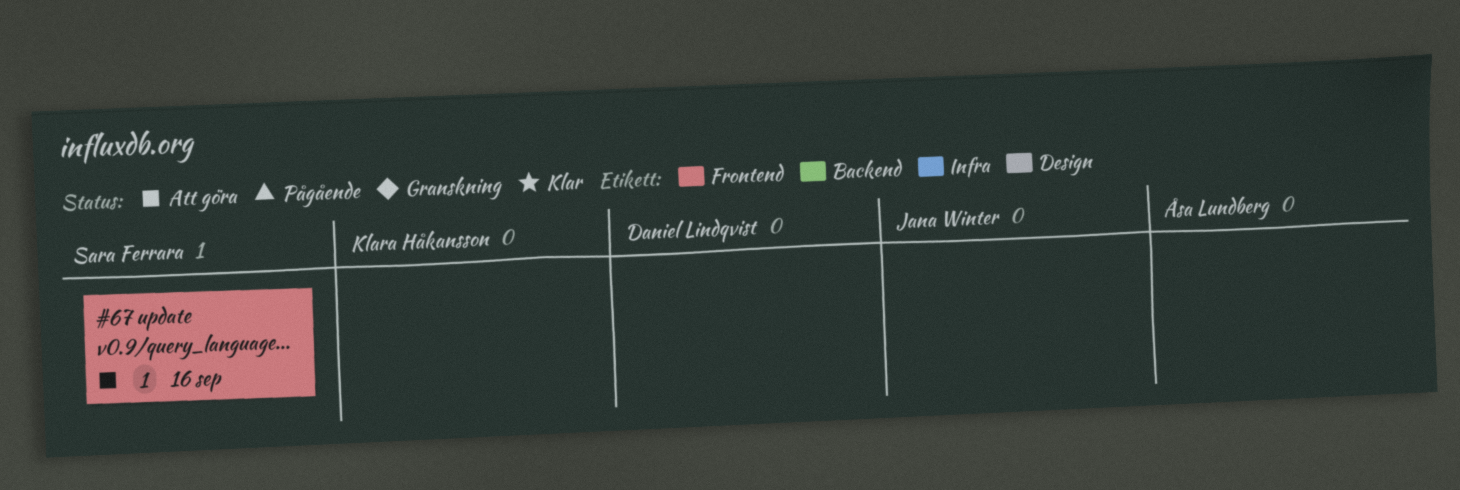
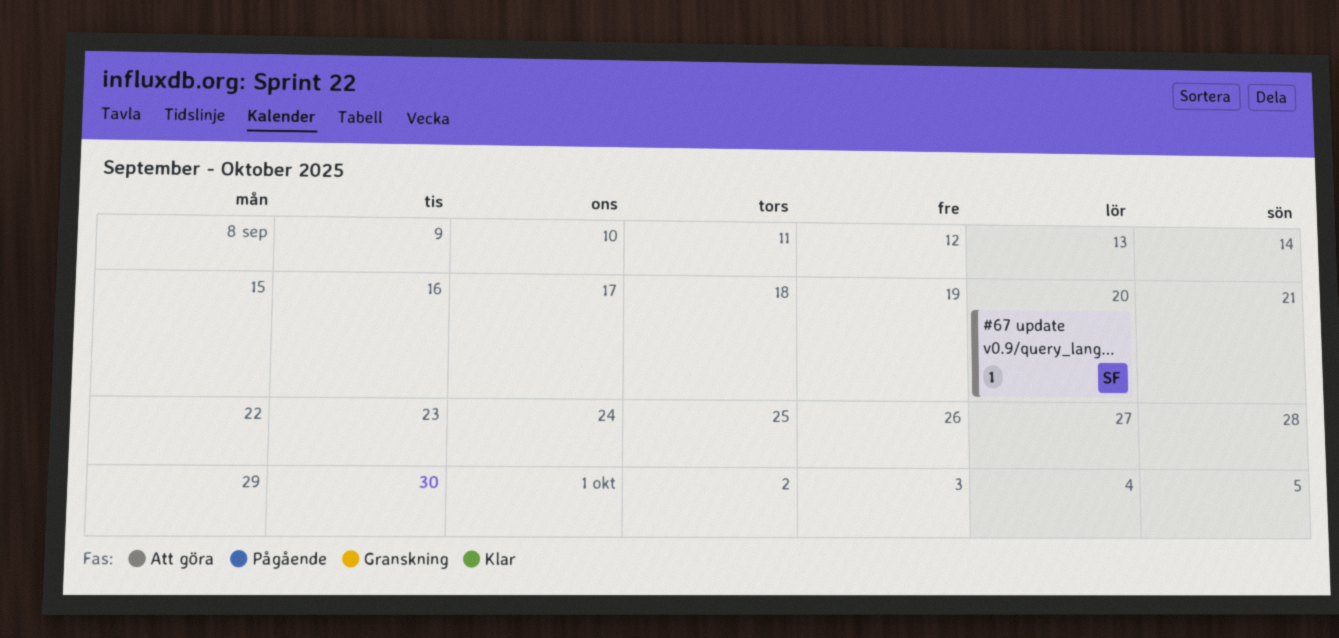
#67, due: Sep 16 -> Sep 20

